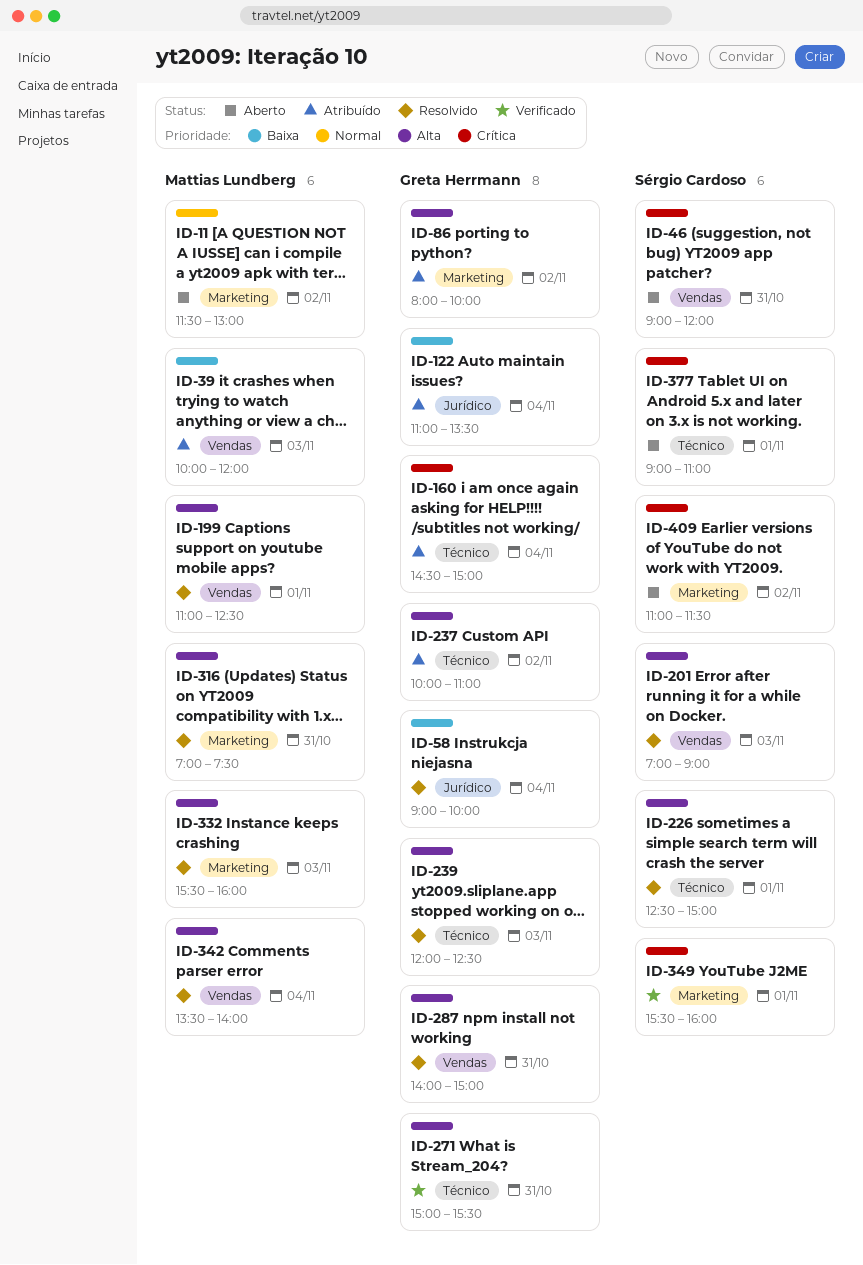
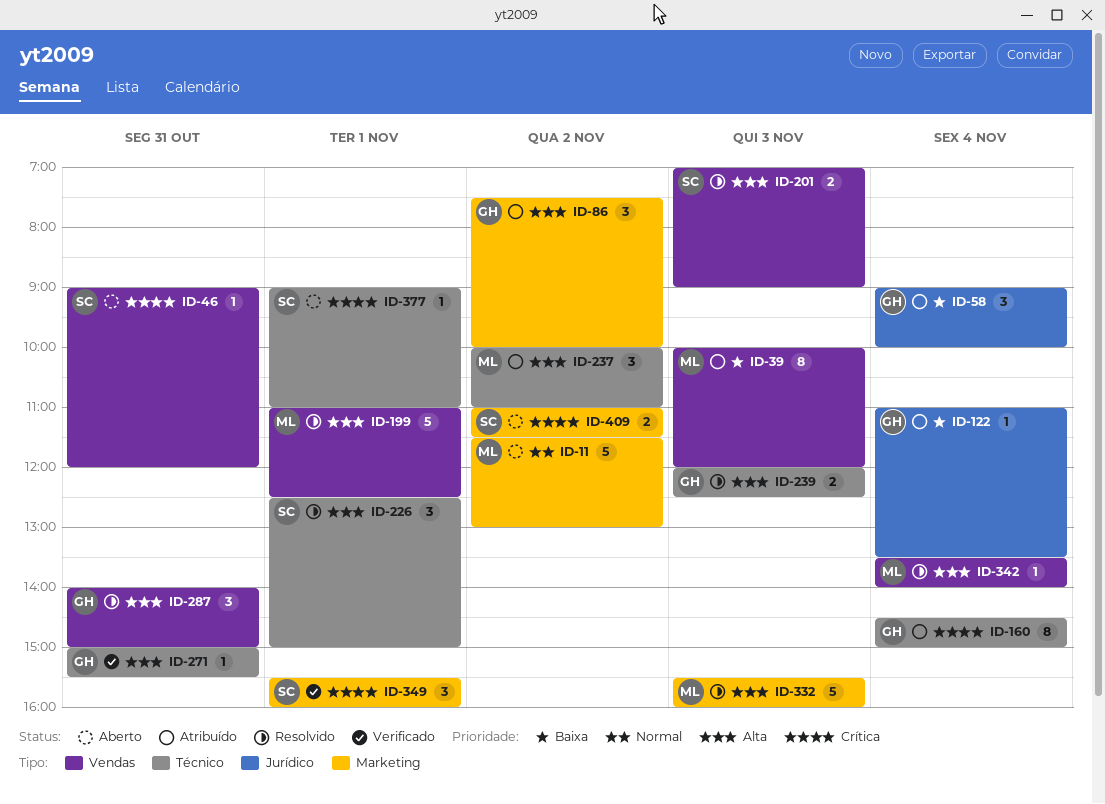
ID-58, status: Resolvido -> Atribuído
ID-86, begins: 08:00 -> 07:30
ID-237, owner: Greta Herrmann -> Mattias Lundberg
ID-316: present -> none

